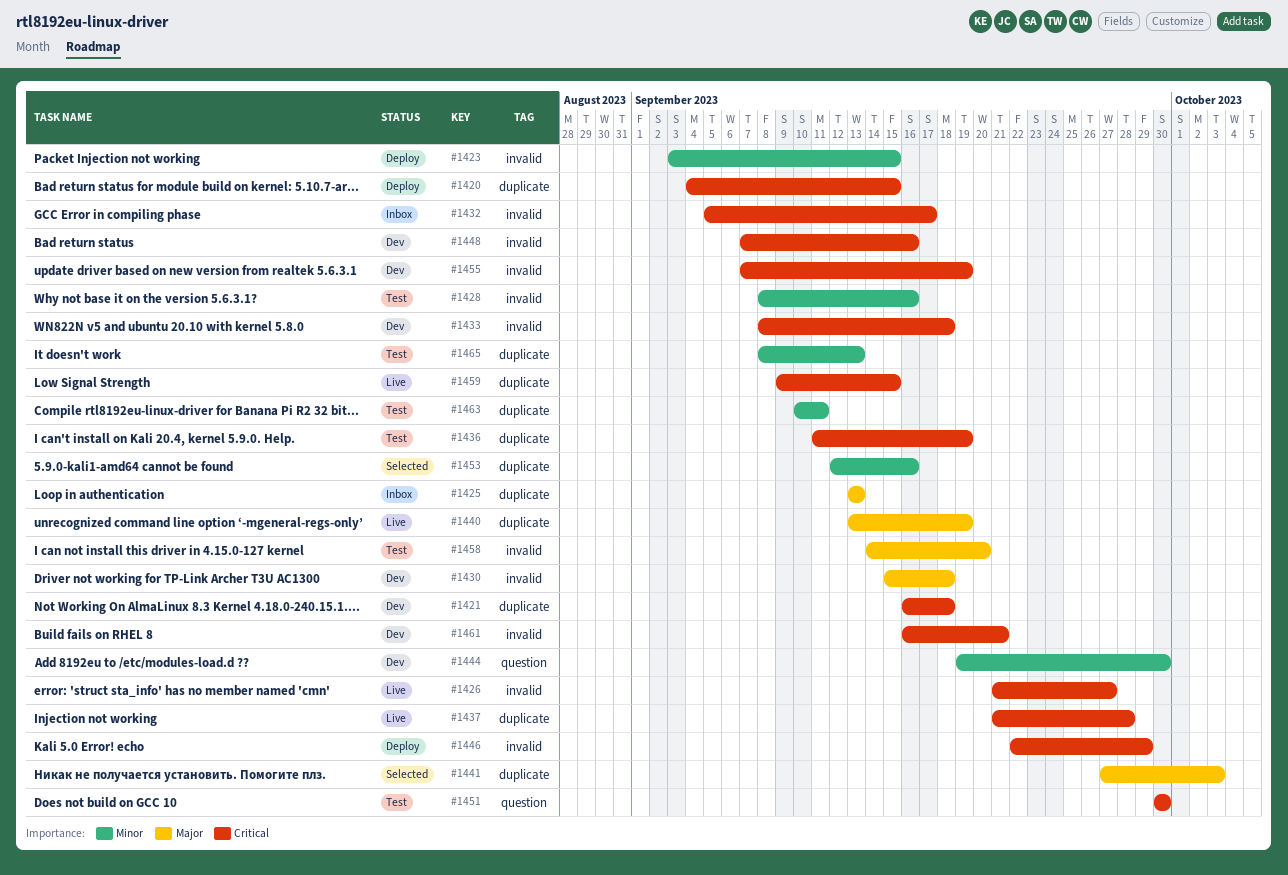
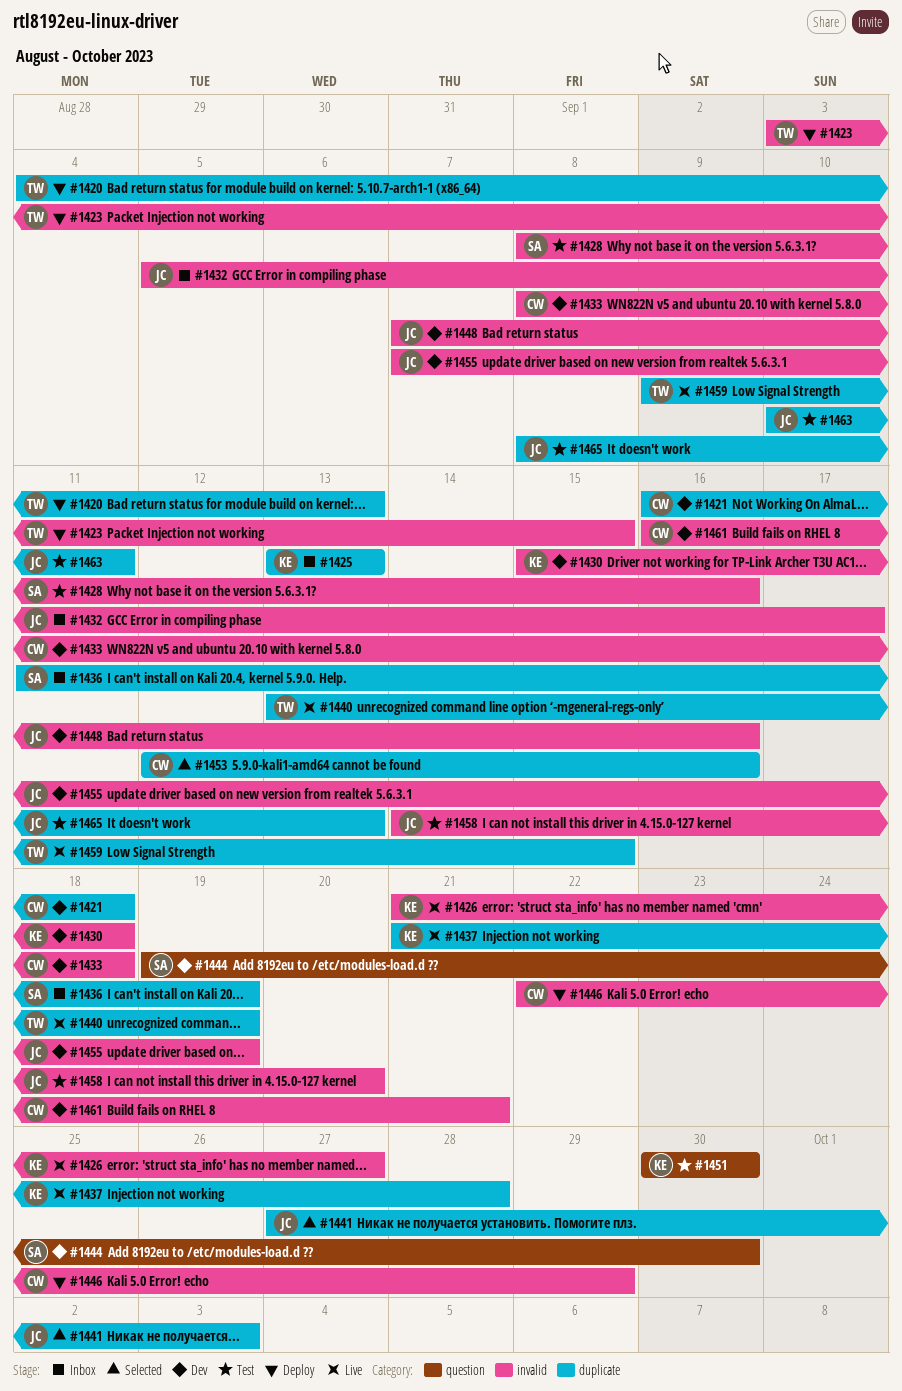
#1420, due: Sep 15 -> Sep 13
#1436, status: Test -> Inbox

